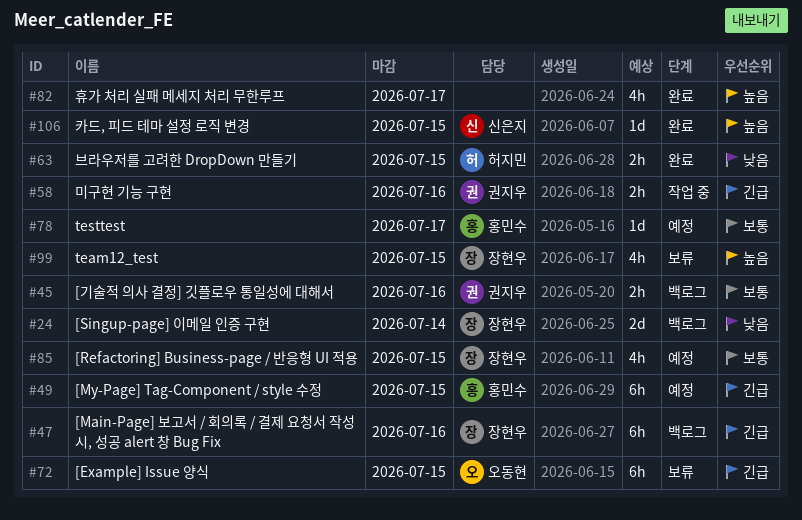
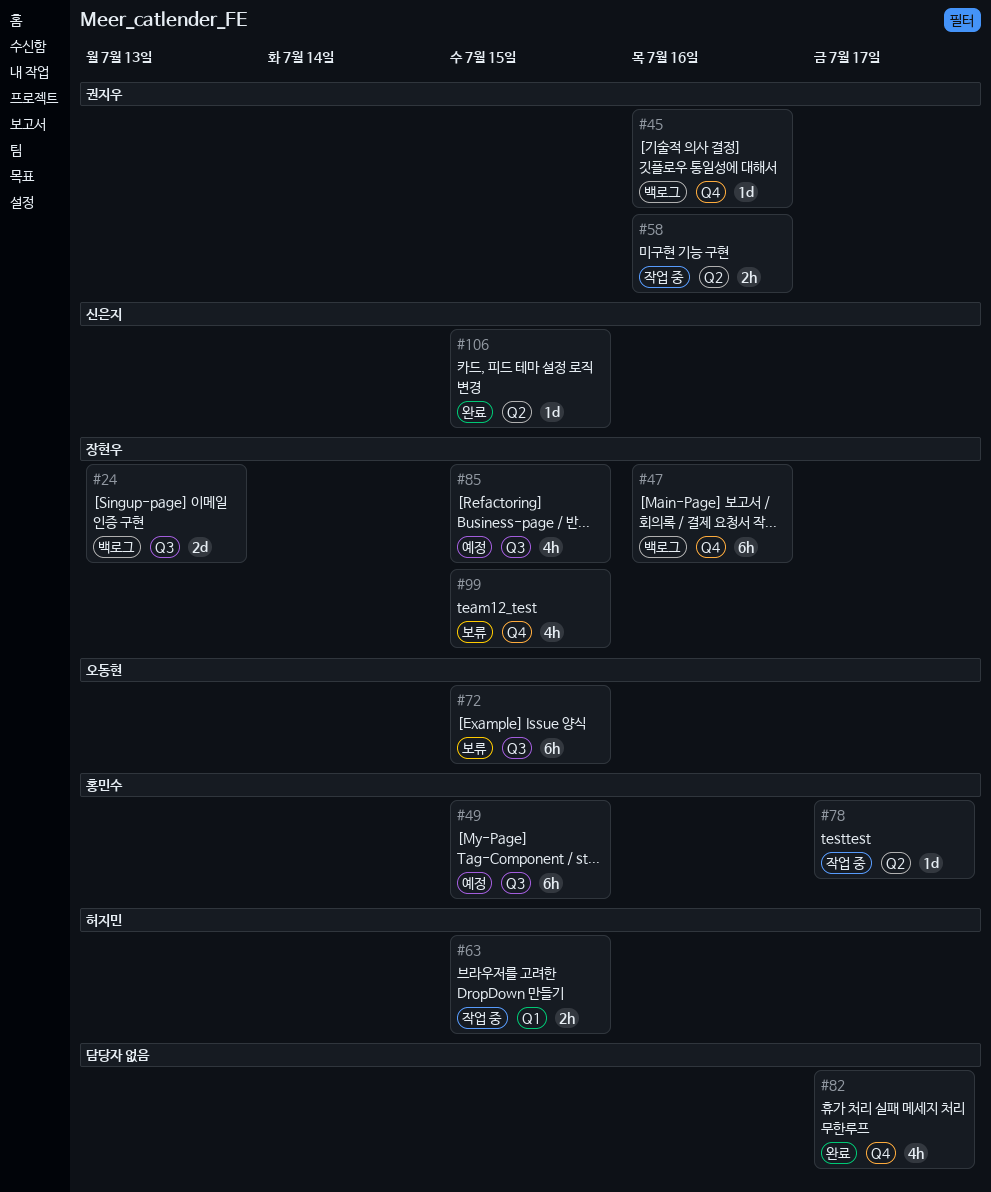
#24, due: Jul 14 -> Jul 13
#45, estimate: 2h -> 1d
#63, status: 완료 -> 작업 중
#78, status: 예정 -> 작업 중

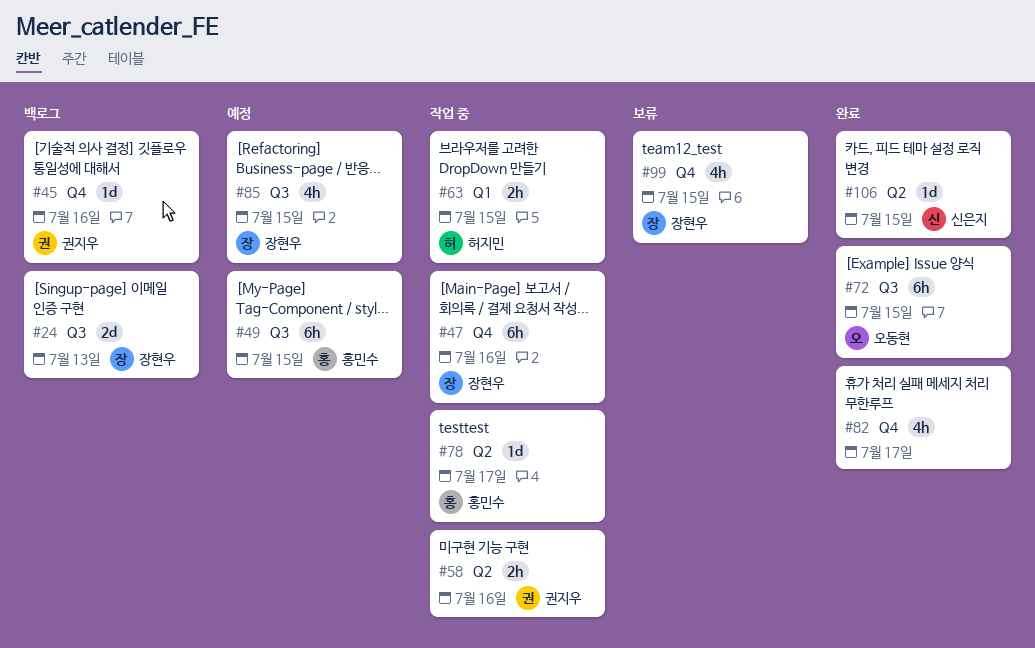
#47, status: 백로그 -> 작업 중
#72, status: 보류 -> 완료

